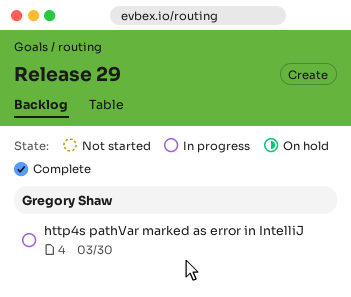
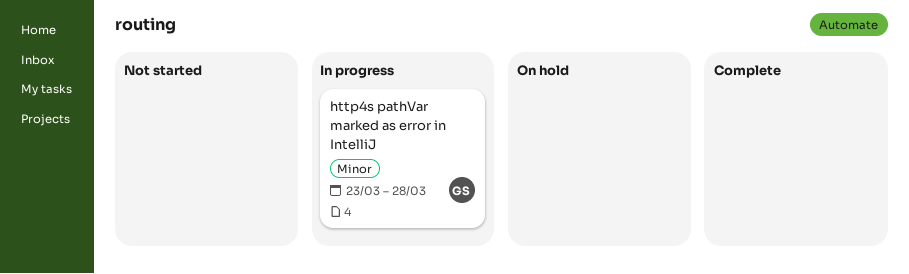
http4s pathVar marked as error in IntelliJ, due: Mar 30 -> Mar 28

